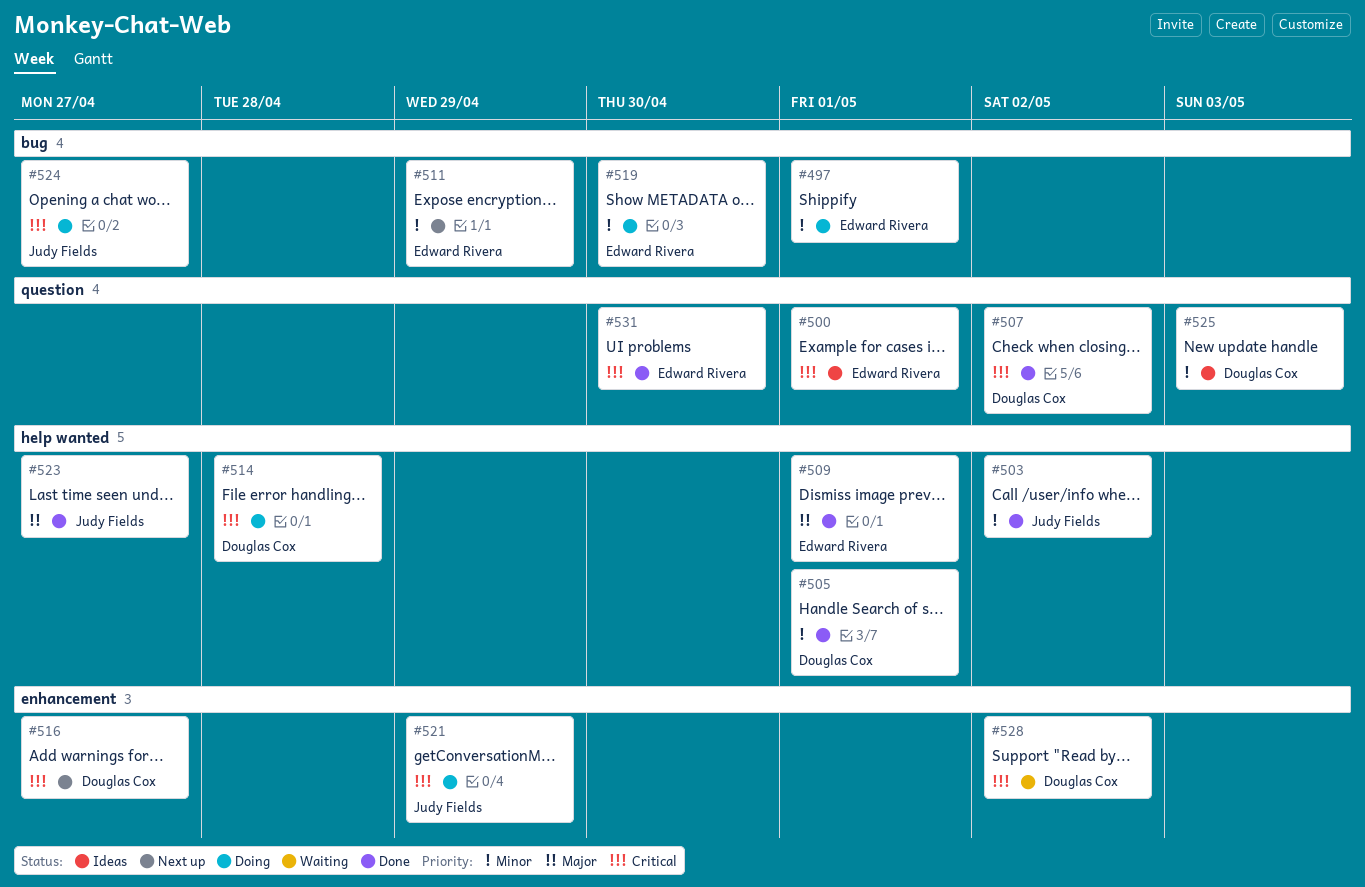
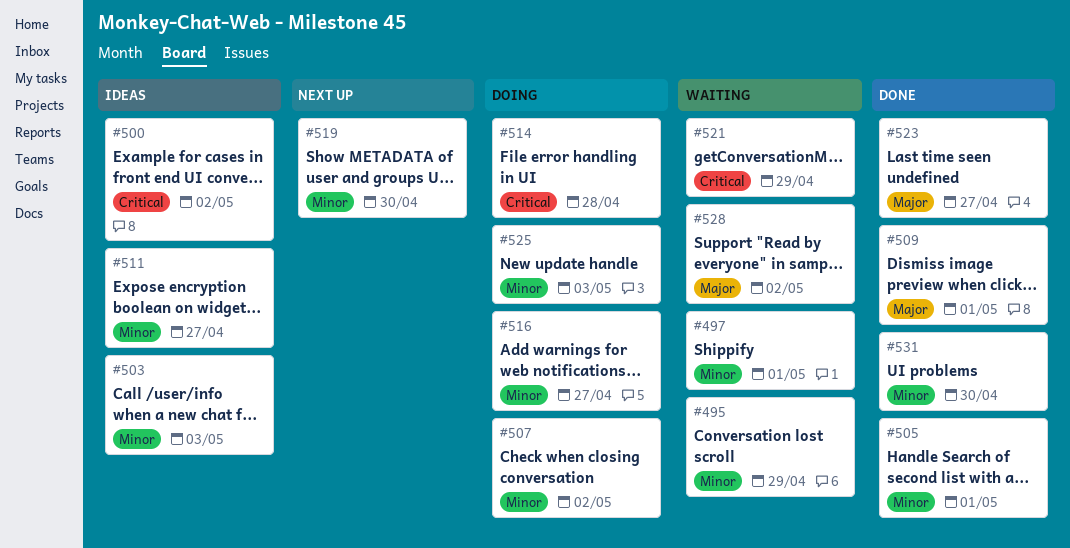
#495: none -> present
#497, status: Doing -> Waiting
#500, due: May 1 -> May 2
#503, status: Done -> Ideas
#503, due: May 2 -> May 3
#507, status: Done -> Doing
#507, priority: Critical -> Minor
#511, status: Next up -> Ideas
#511, due: Apr 29 -> Apr 27
#516, status: Next up -> Doing
#516, priority: Critical -> Minor
#519, status: Doing -> Next up
#521, status: Doing -> Waiting
#524: present -> none
#525, status: Ideas -> Doing
#528, priority: Critical -> Major
#531, priority: Critical -> Minor

